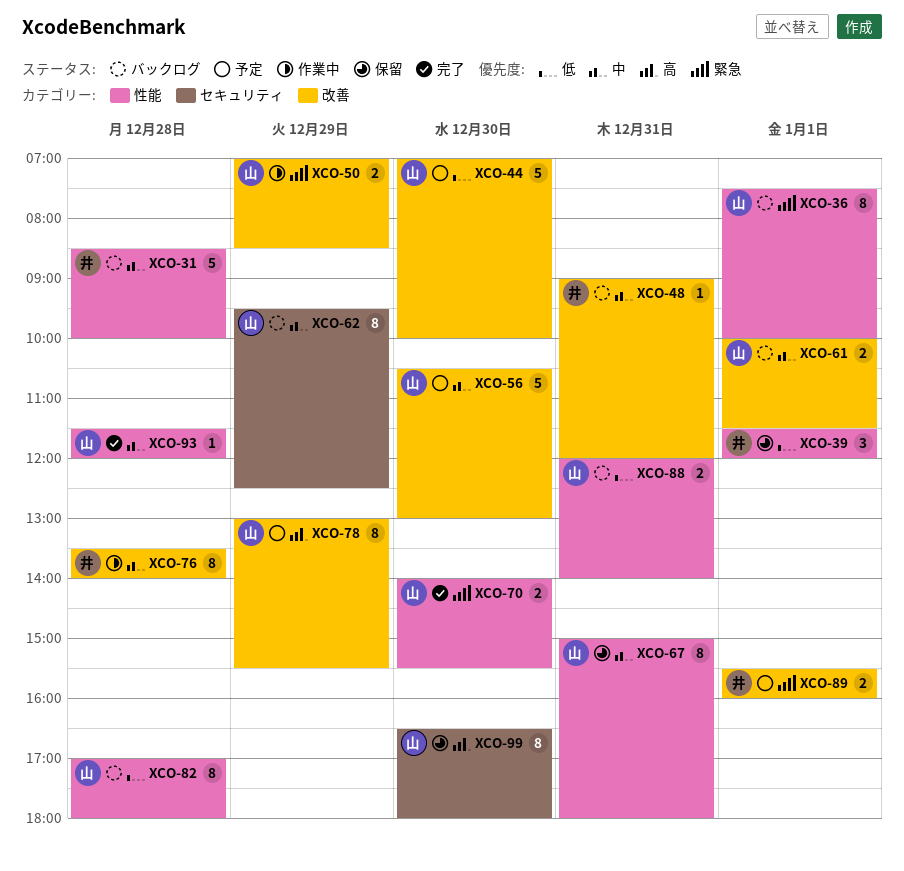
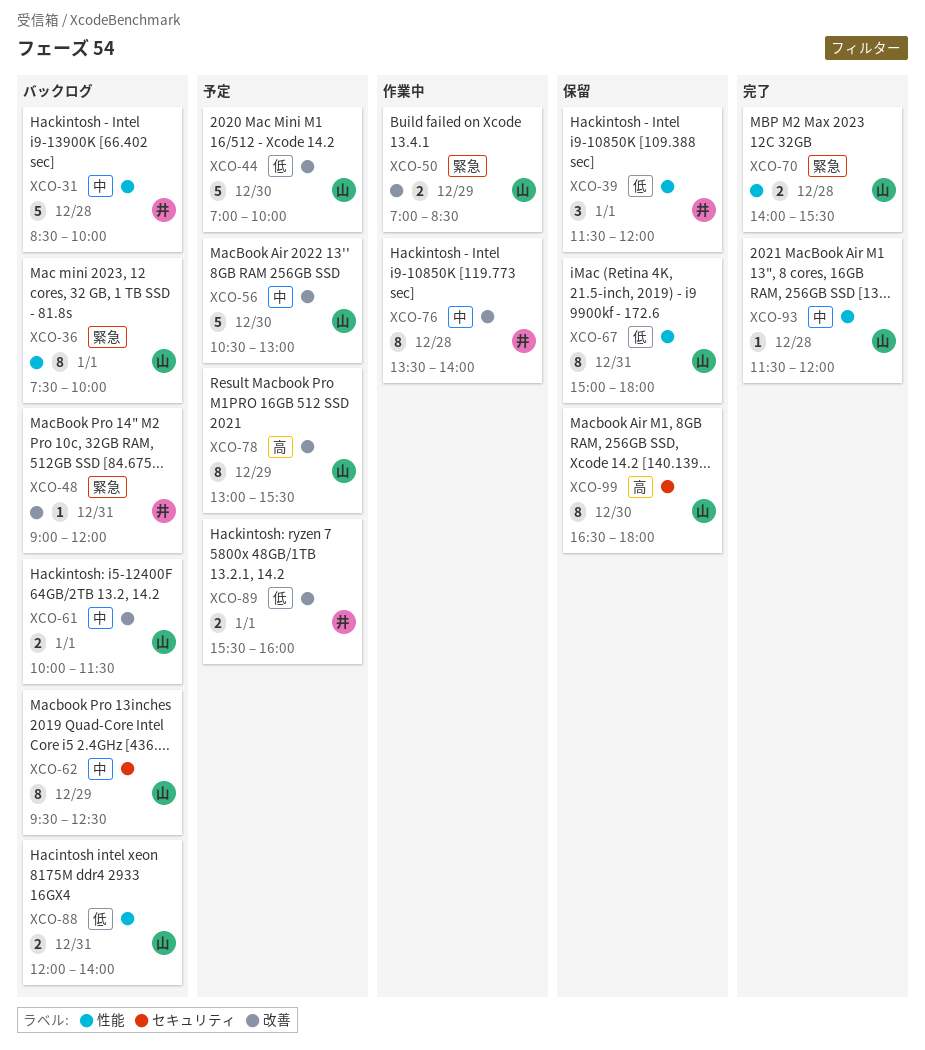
XCO-48, priority: 中 -> 緊急
XCO-67, priority: 中 -> 低
XCO-70, day: Dec 30 -> Dec 28
XCO-82: present -> none
XCO-89, priority: 緊急 -> 低

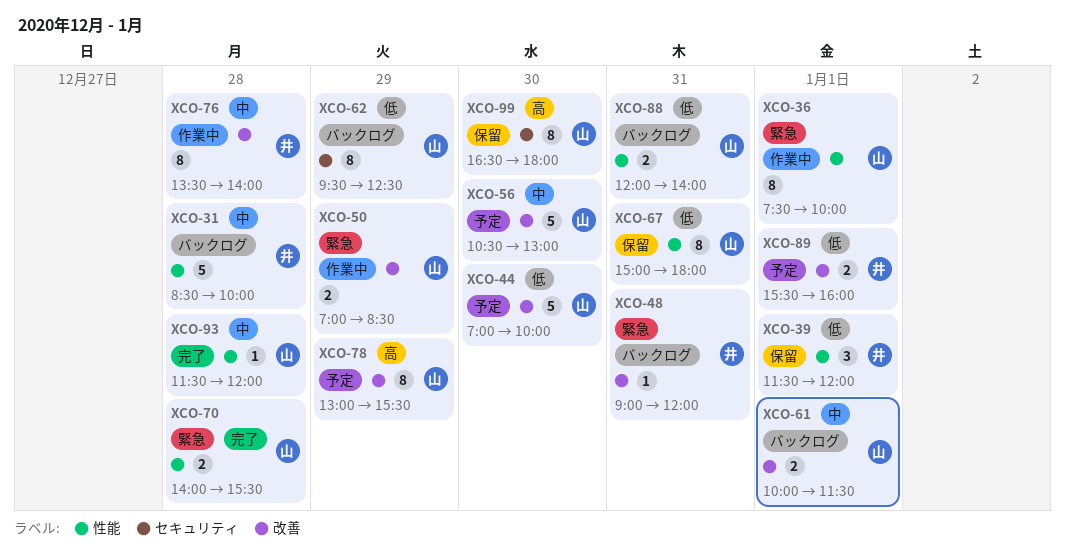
XCO-36, status: バックログ -> 作業中
XCO-62, priority: 中 -> 低

